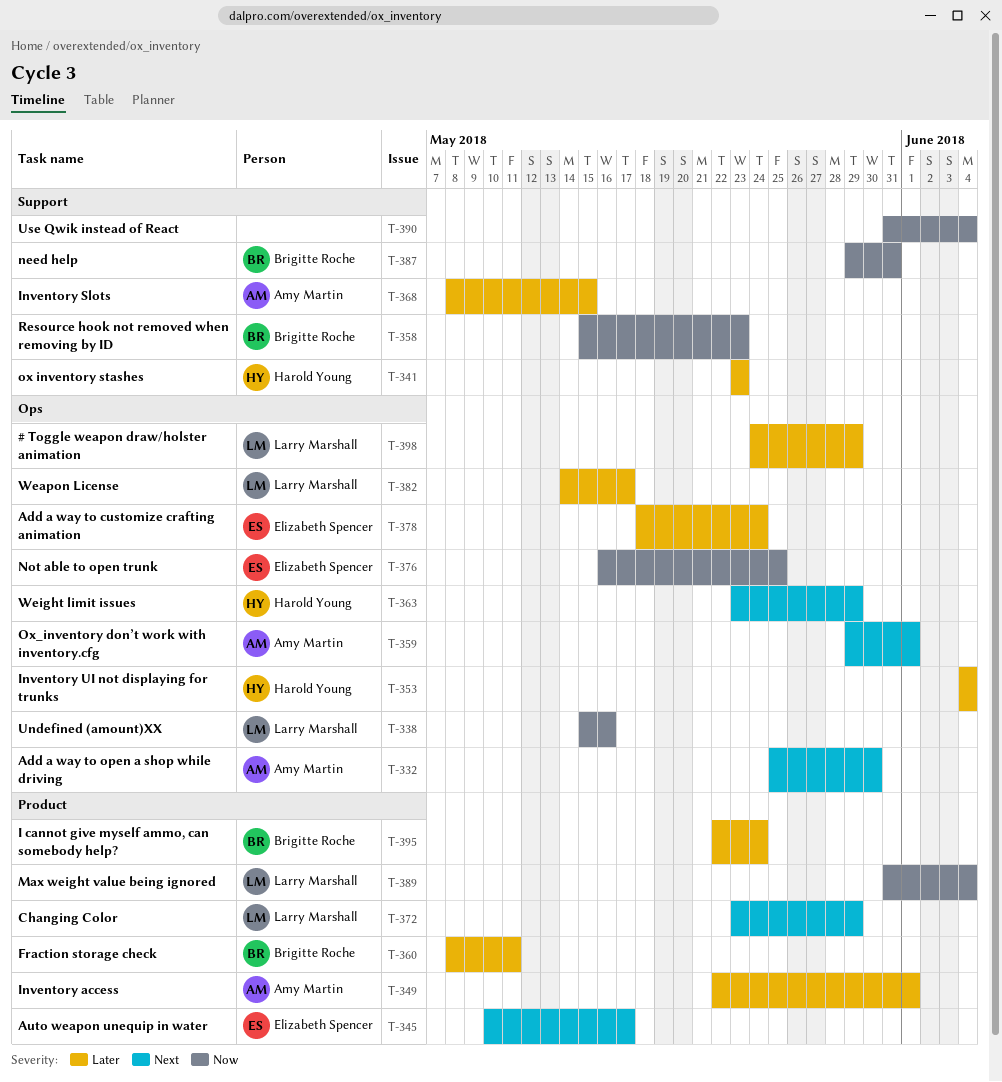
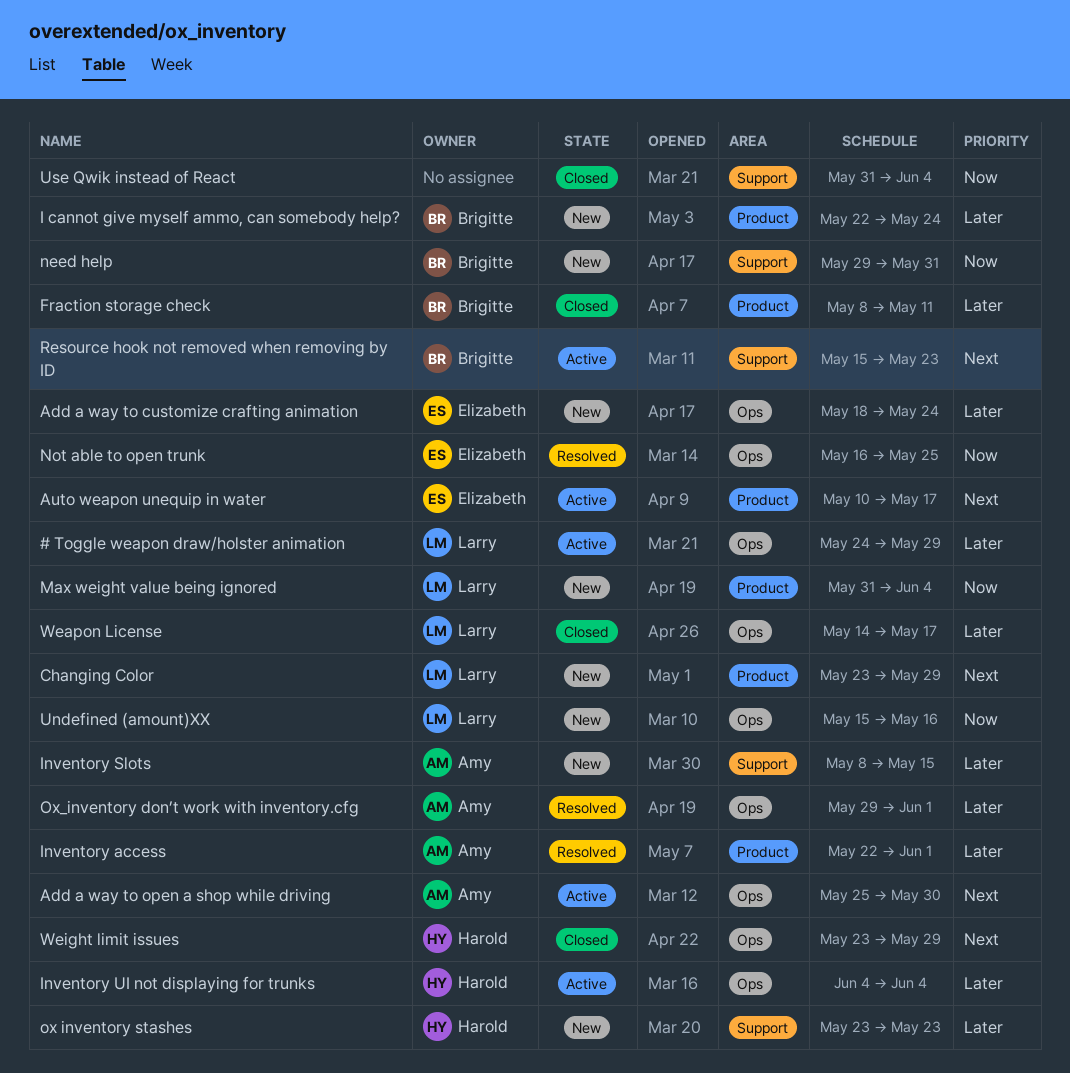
Ox_inventory don’t work with inventory.cfg, priority: Next -> Later
Resource hook not removed when removing by ID, priority: Now -> Next

